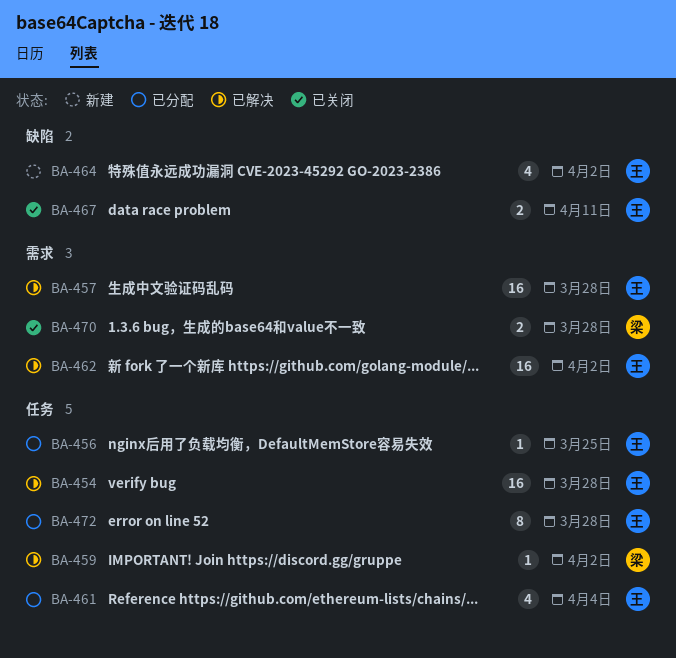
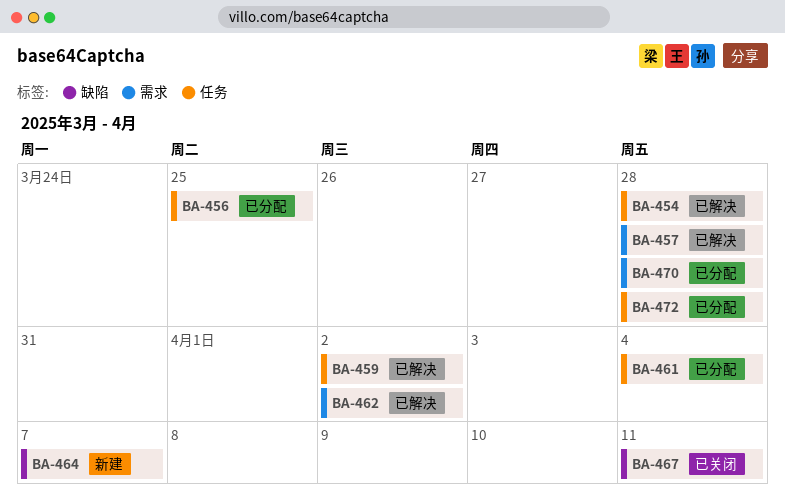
BA-464, due: Apr 2 -> Apr 7
BA-470, status: 已关闭 -> 已分配

